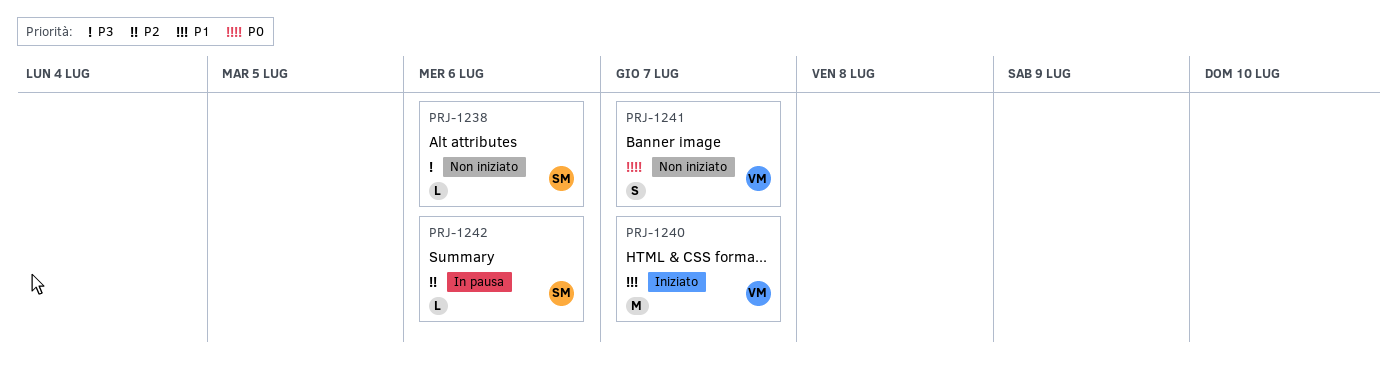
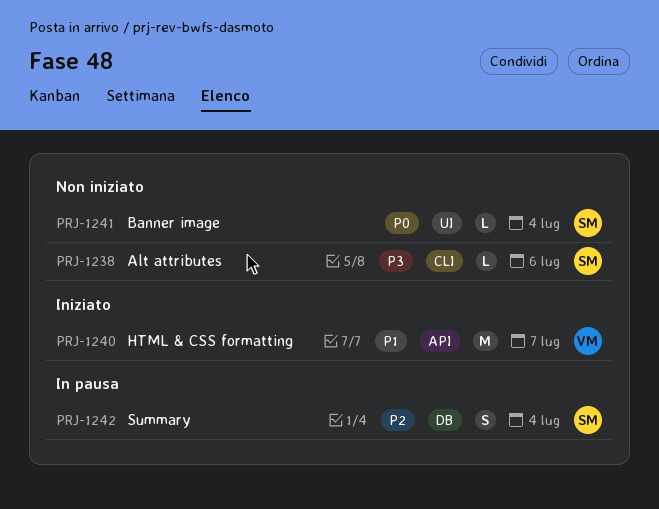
PRJ-1241, owner: VM -> SM
PRJ-1241, estimate: S -> L
PRJ-1241, due: Jul 7 -> Jul 4
PRJ-1242, estimate: L -> S
PRJ-1242, due: Jul 6 -> Jul 4

